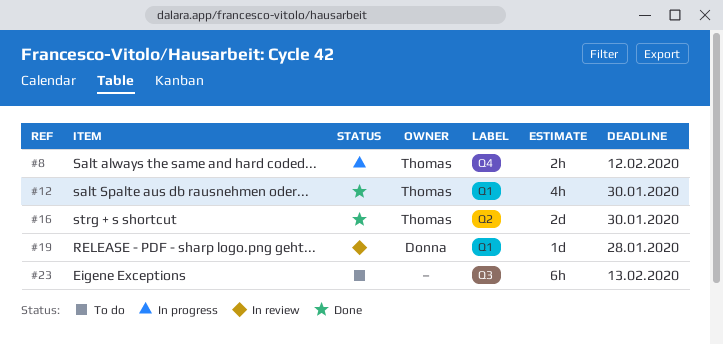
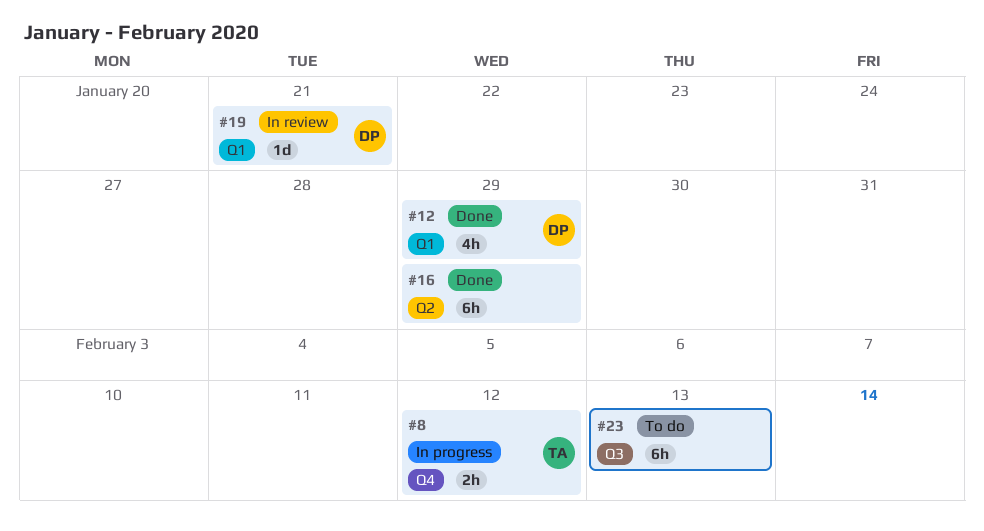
#12, owner: Thomas -> Donna
#12, due: Jan 30 -> Jan 29
#16, owner: Thomas -> none
#16, estimate: 2d -> 6h
#16, due: Jan 30 -> Jan 29
#19, due: Jan 28 -> Jan 21

